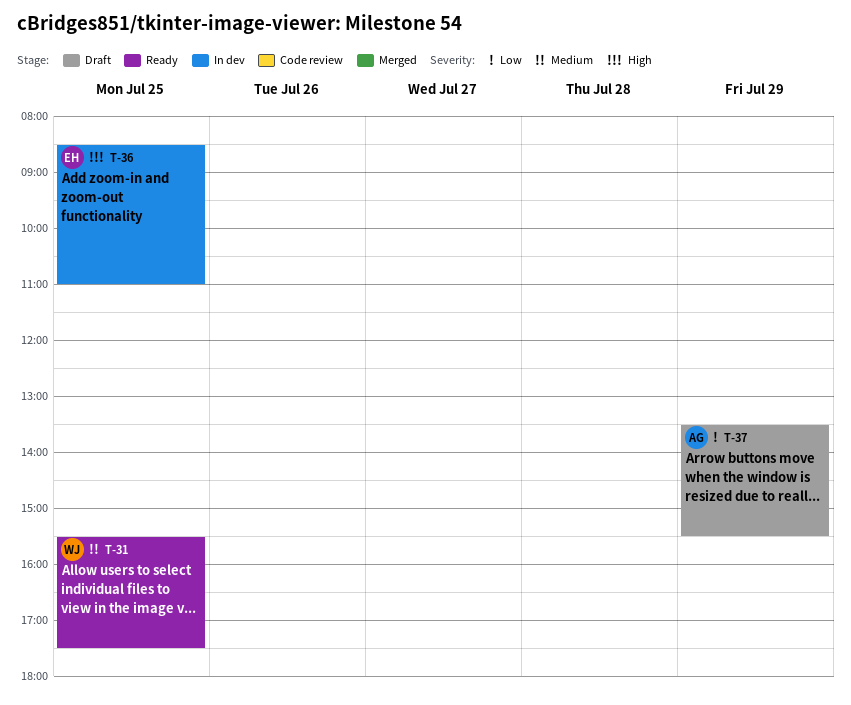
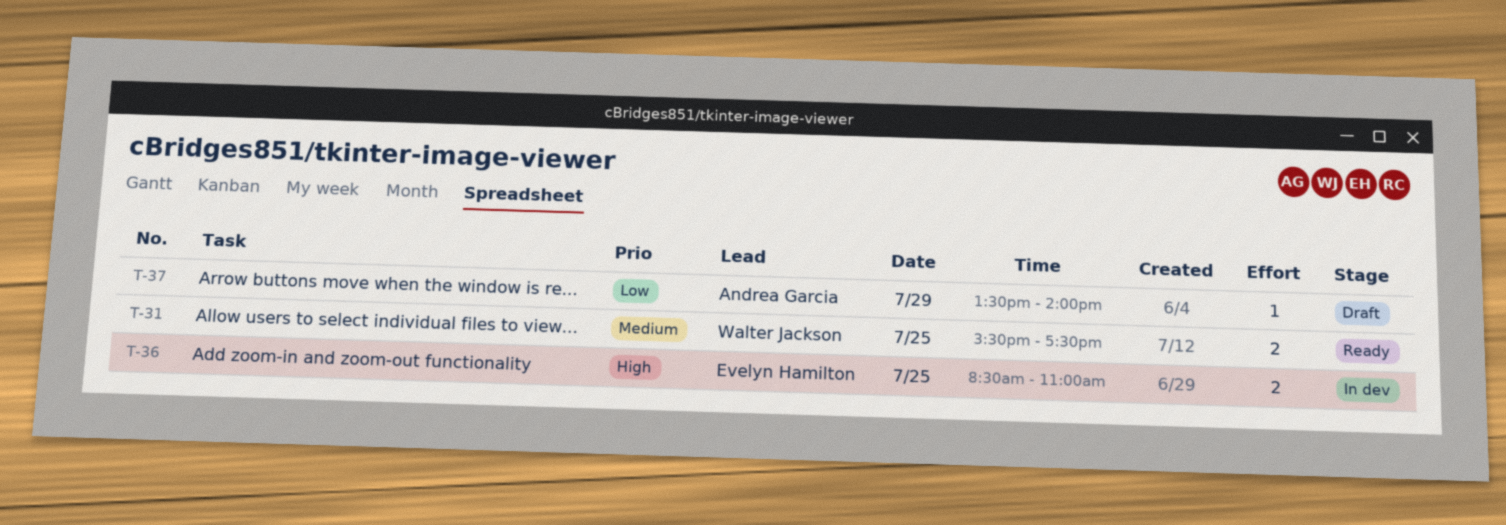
T-37, ends: 15:30 -> 14:00

